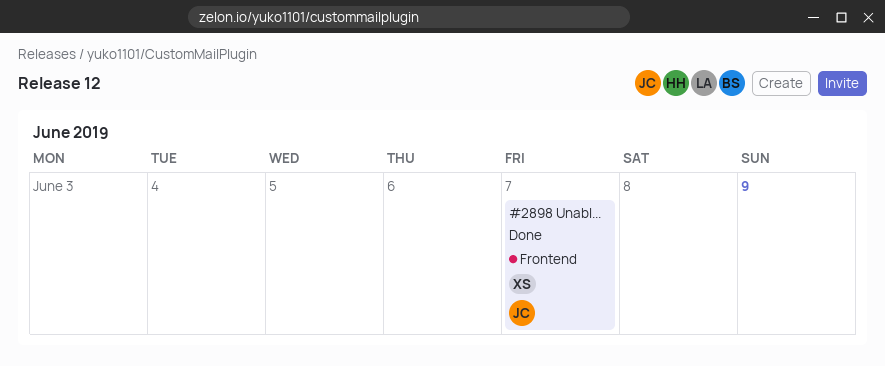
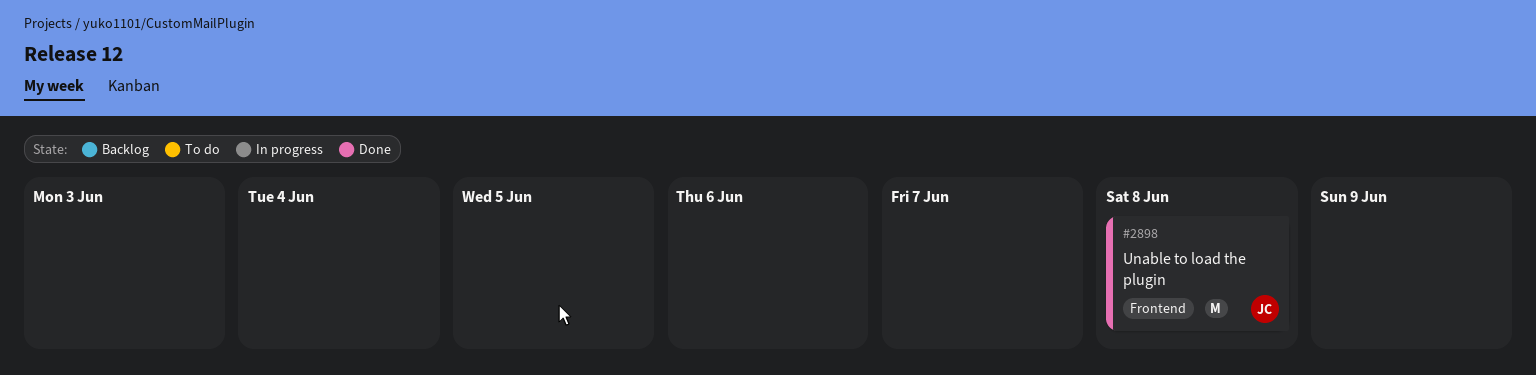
#2898, estimate: XS -> M
#2898, due: Jun 7 -> Jun 8

